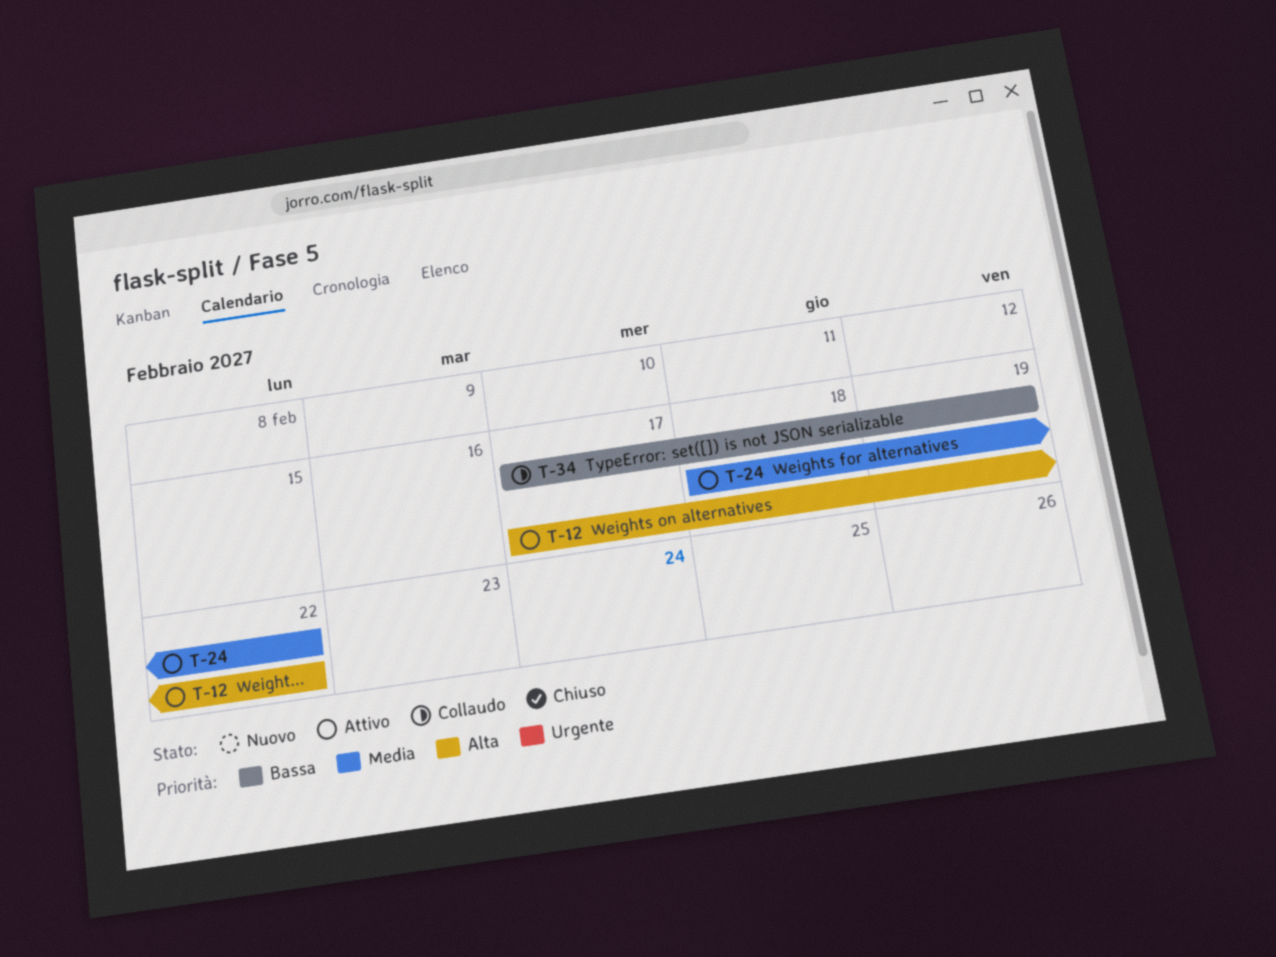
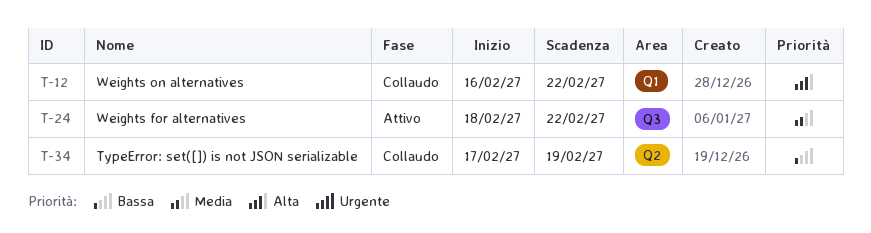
T-12, status: Attivo -> Collaudo
T-12, start: Feb 17 -> Feb 16

